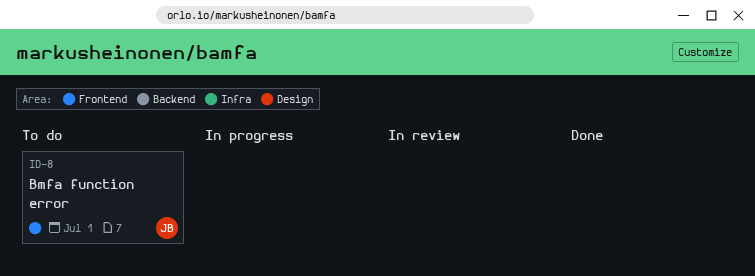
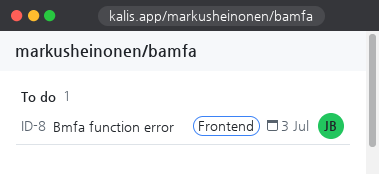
ID-8, due: Jul 1 -> Jul 3

